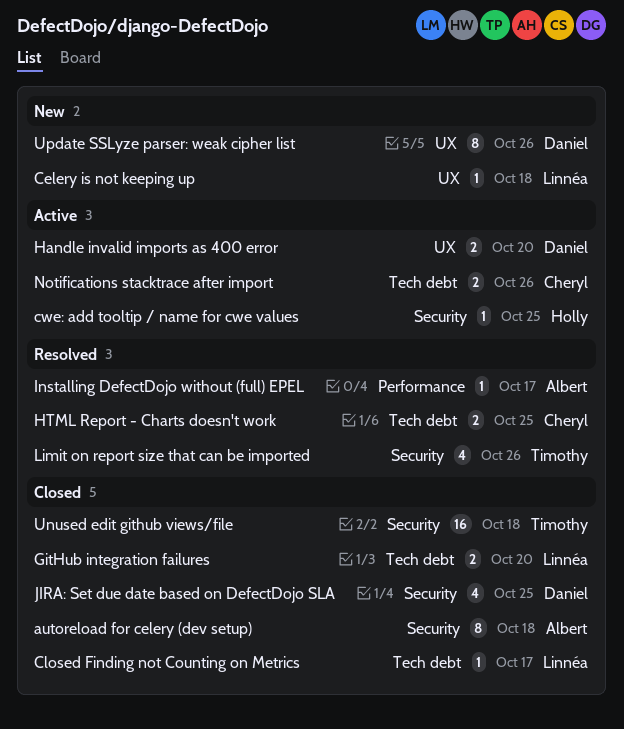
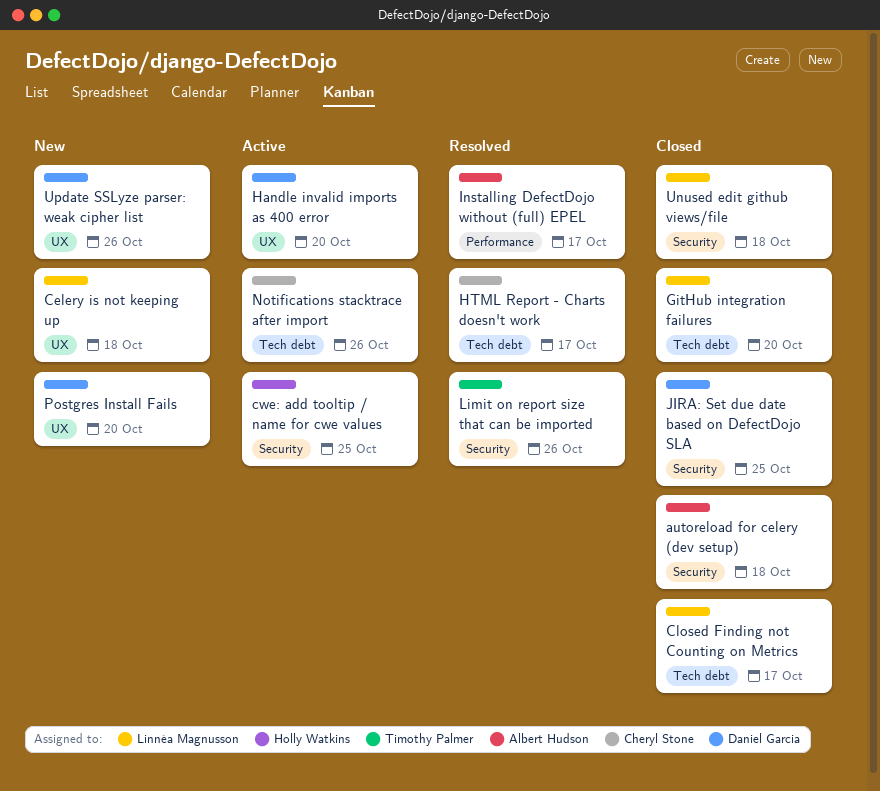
HTML Report - Charts doesn't work, due: Oct 25 -> Oct 17
Postgres Install Fails: none -> present
Unused edit github views/file, owner: Timothy Palmer -> Linnéa Magnusson

